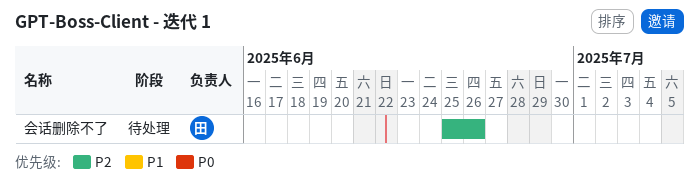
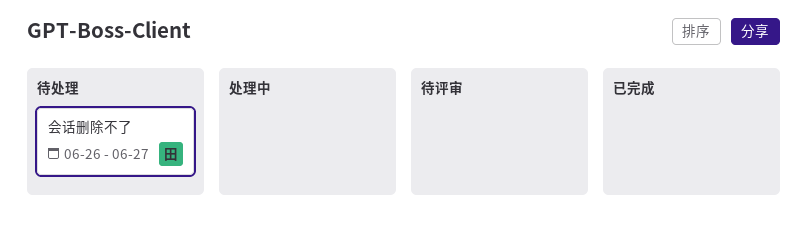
会话删除不了, start: Jun 25 -> Jun 26
会话删除不了, due: Jun 26 -> Jun 27

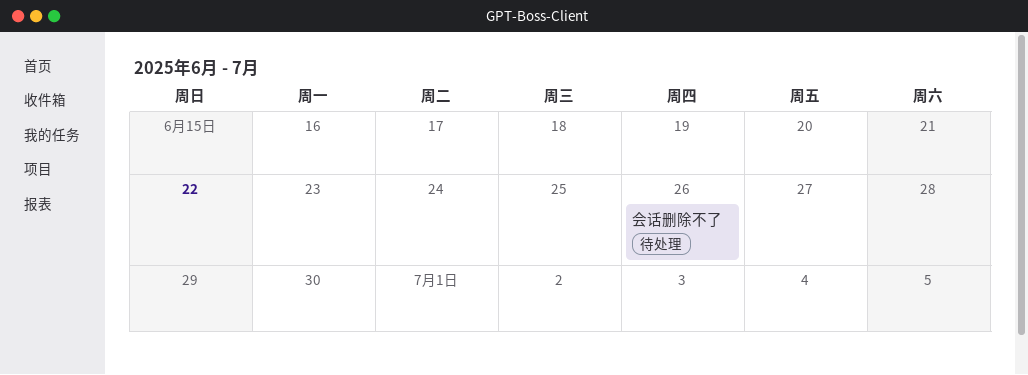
会话删除不了, due: Jun 27 -> Jun 26

